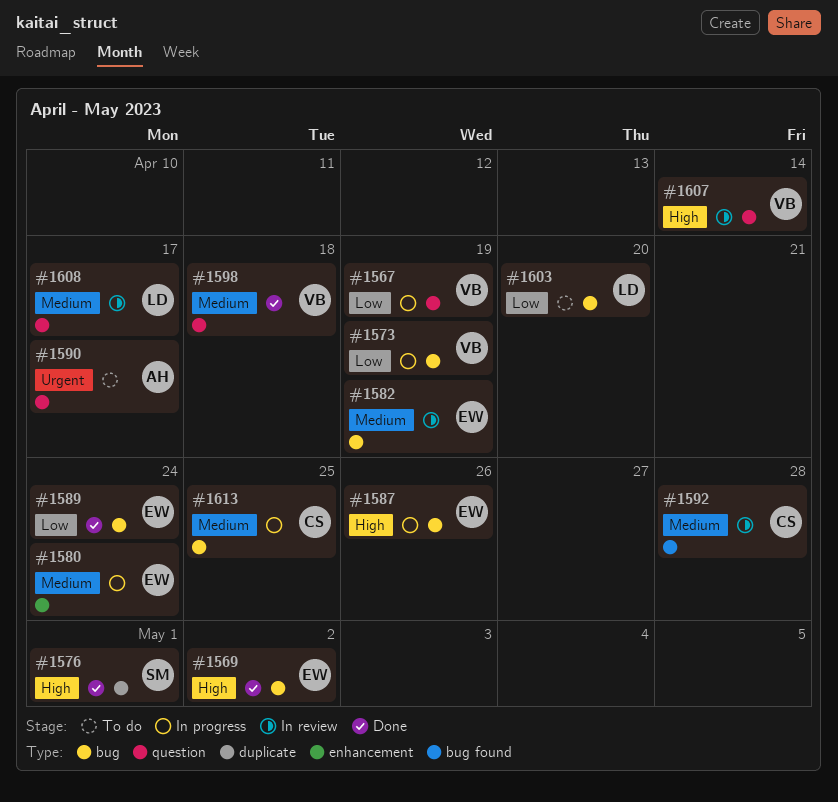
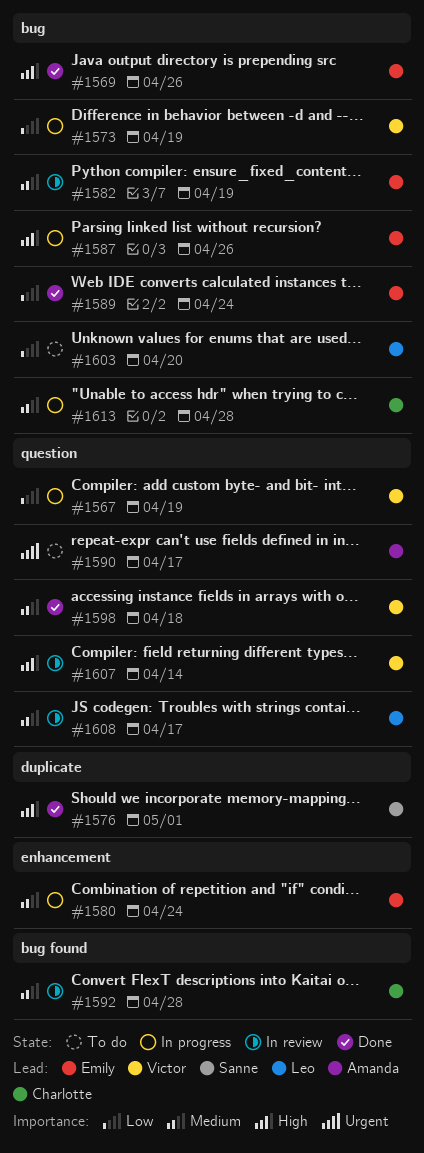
#1569, due: May 2 -> Apr 26
#1613, due: Apr 25 -> Apr 28

